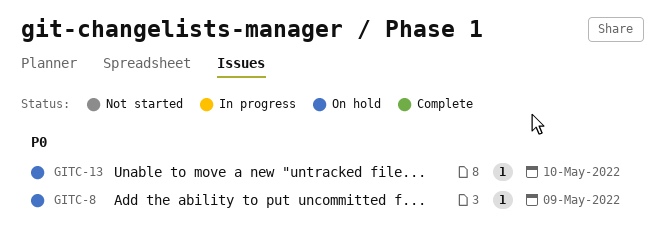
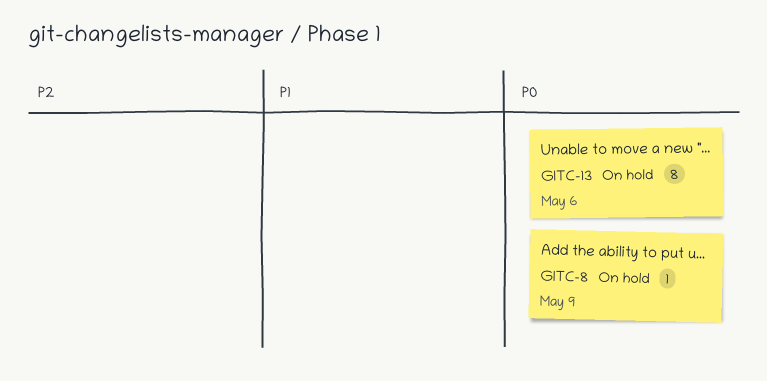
GITC-13, estimate: 1 -> 8
GITC-13, due: May 10 -> May 6

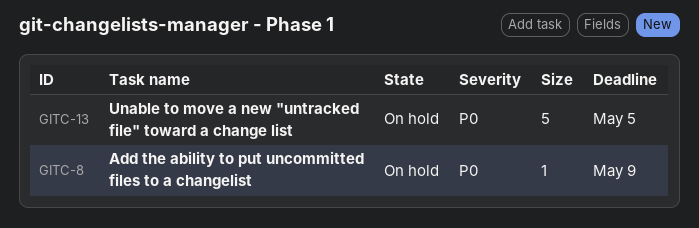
GITC-13, estimate: 8 -> 5
GITC-13, due: May 6 -> May 5

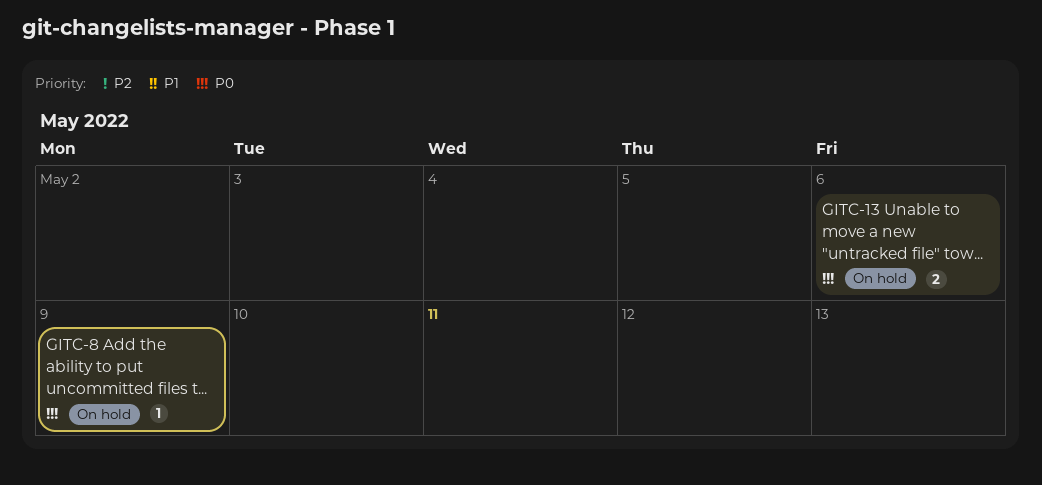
GITC-13, estimate: 5 -> 2
GITC-13, due: May 5 -> May 6

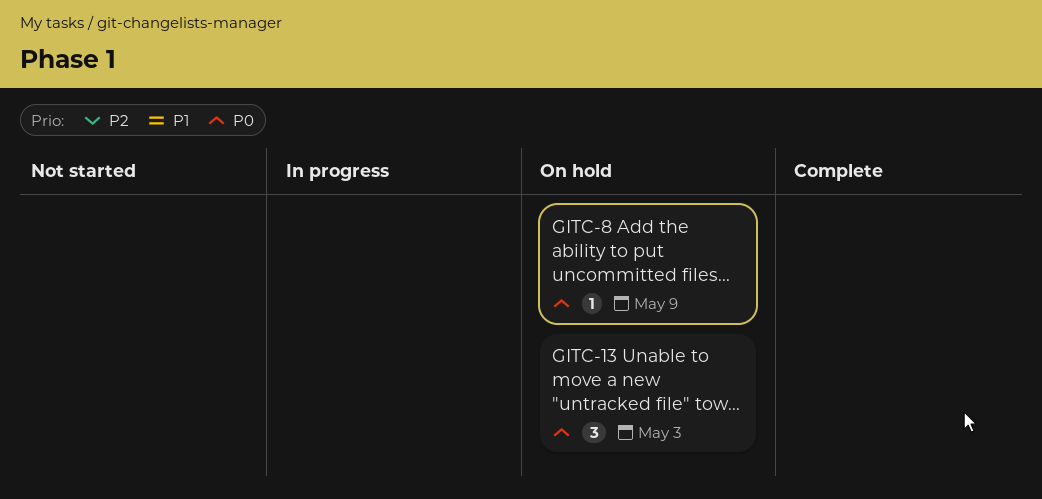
GITC-13, estimate: 2 -> 3
GITC-13, due: May 6 -> May 3

